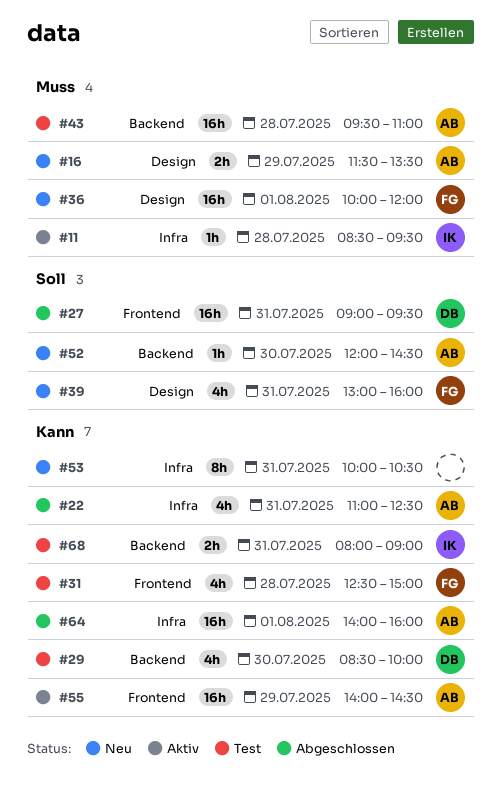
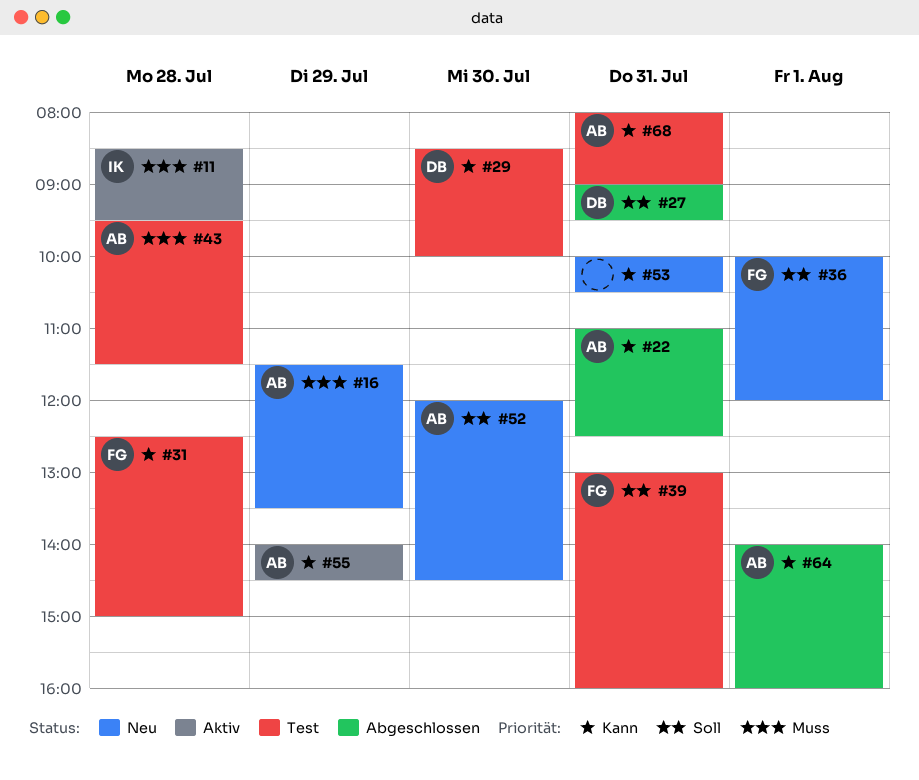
#36, priority: Muss -> Soll
#39, status: Neu -> Test
#43, ends: 11:00 -> 11:30
#68, owner: IK -> AB

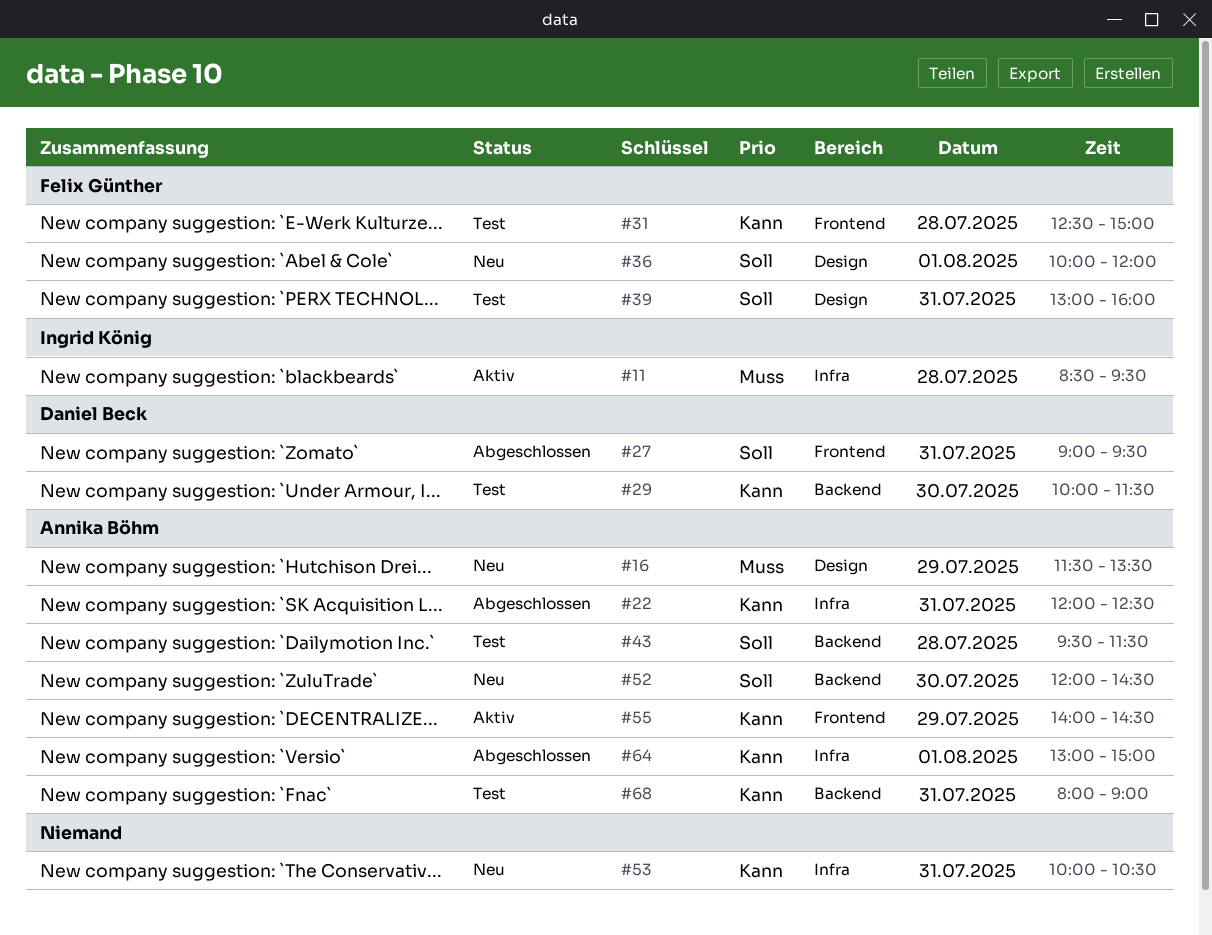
#22, begins: 11:00 -> 12:00
#29, begins: 08:30 -> 10:00
#29, ends: 10:00 -> 11:30
#43, priority: Muss -> Soll
#64, begins: 14:00 -> 13:00
#64, ends: 16:00 -> 15:00

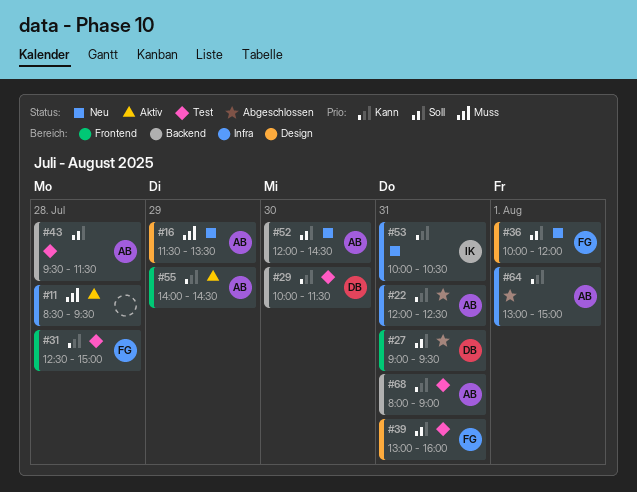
#11, owner: Ingrid König -> none
#53, owner: none -> Ingrid König

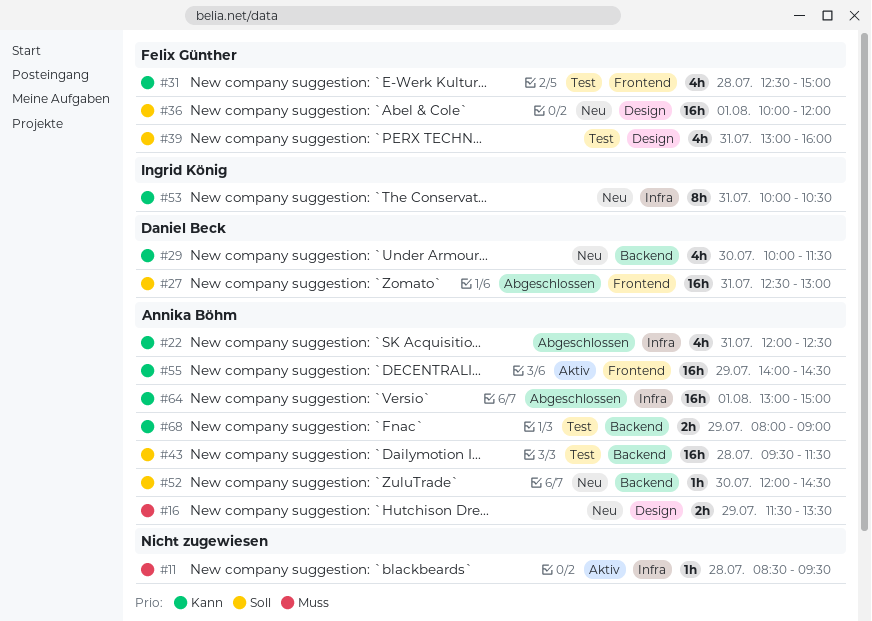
#27, begins: 09:00 -> 12:30
#27, ends: 09:30 -> 13:00
#29, status: Test -> Neu
#68, day: Jul 31 -> Jul 29

